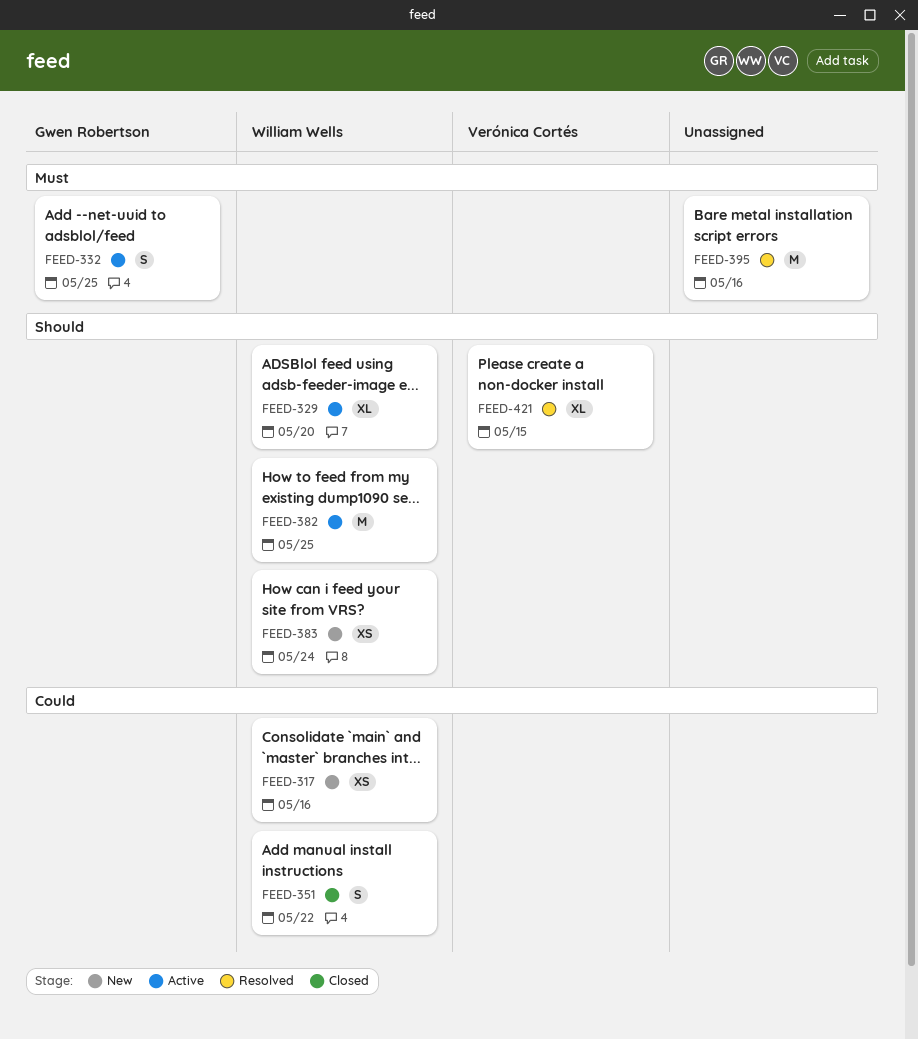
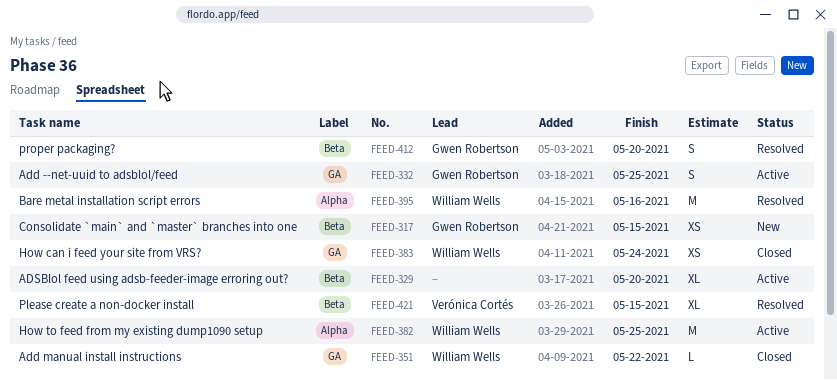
FEED-317, owner: William Wells -> Gwen Robertson
FEED-317, due: May 16 -> May 15
FEED-329, owner: William Wells -> none
FEED-351, estimate: S -> L
FEED-383, status: New -> Closed
FEED-395, owner: none -> William Wells
FEED-412: none -> present

